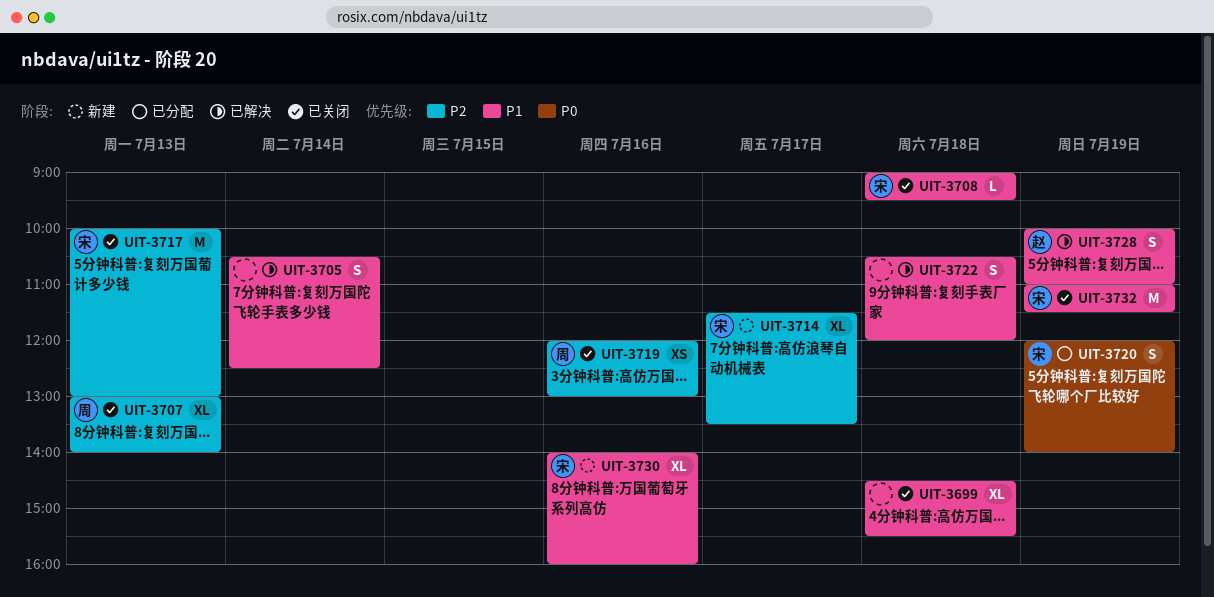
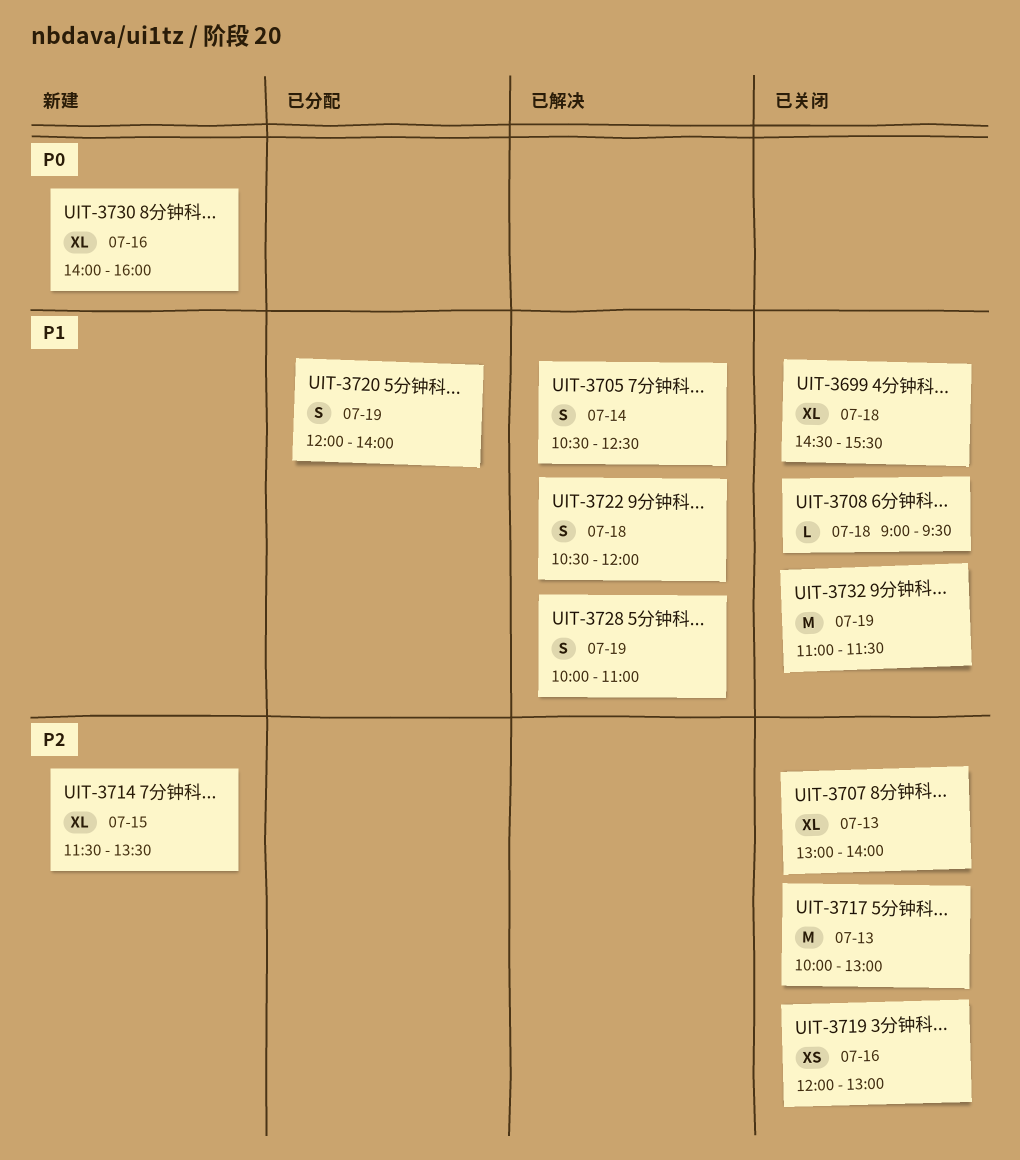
UIT-3714, day: Jul 17 -> Jul 15
UIT-3720, priority: P0 -> P1
UIT-3730, priority: P1 -> P0

